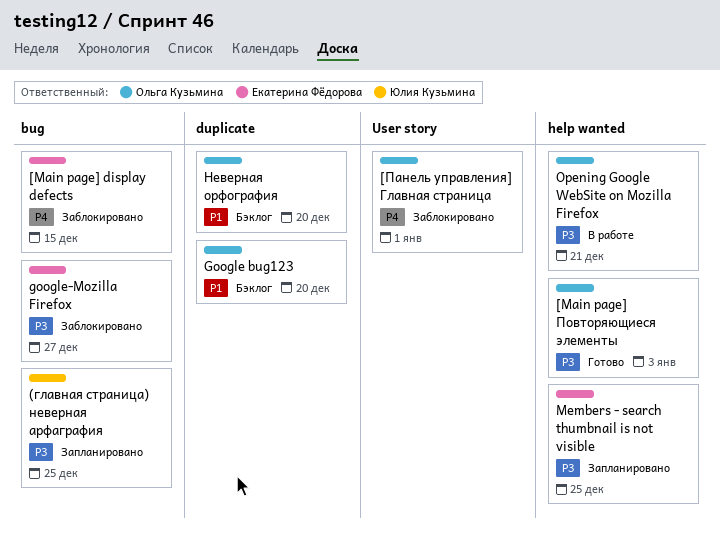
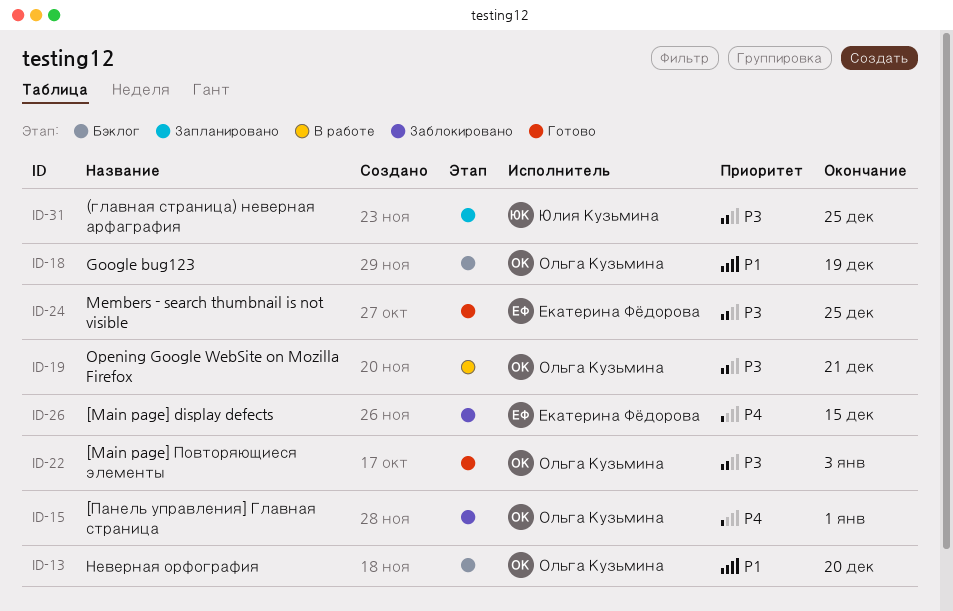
Google bug123, due: Dec 20 -> Dec 19
google-Mozilla Firefox: present -> none
Members - search thumbnail is not visible, status: Запланировано -> Готово

